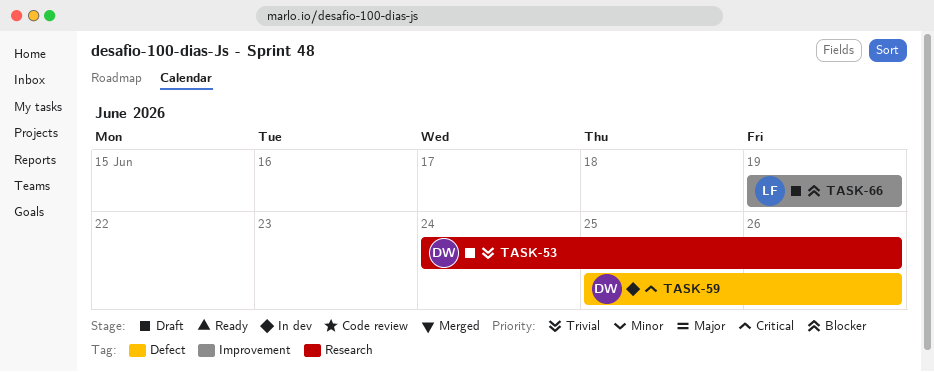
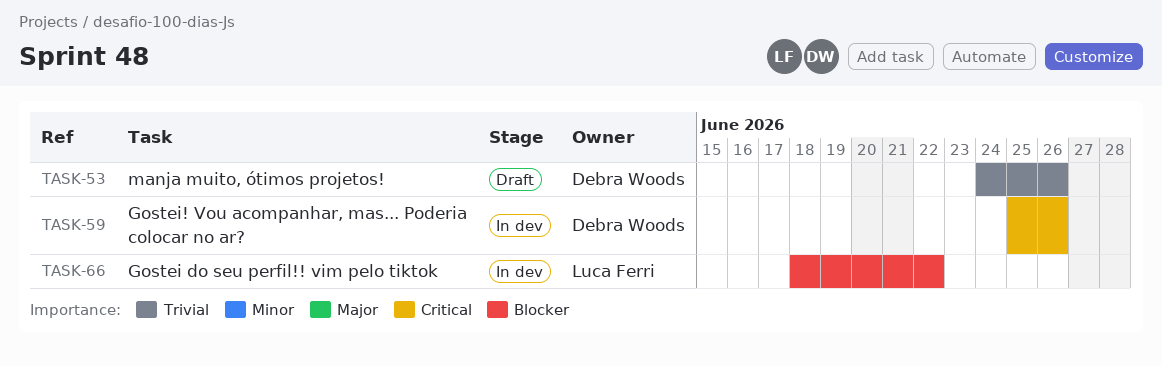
TASK-66, status: Draft -> In dev
TASK-66, start: Jun 19 -> Jun 18
TASK-66, due: Jun 19 -> Jun 22

